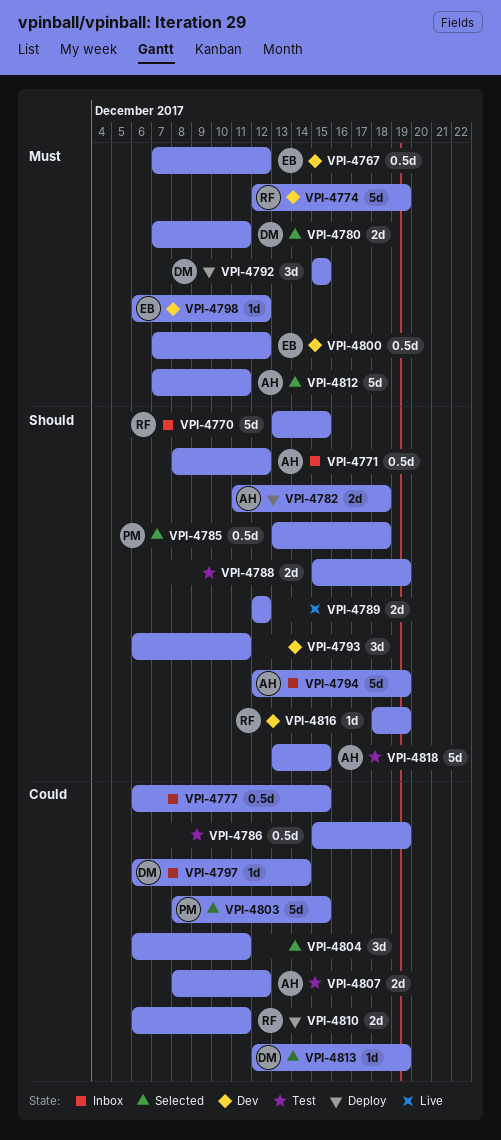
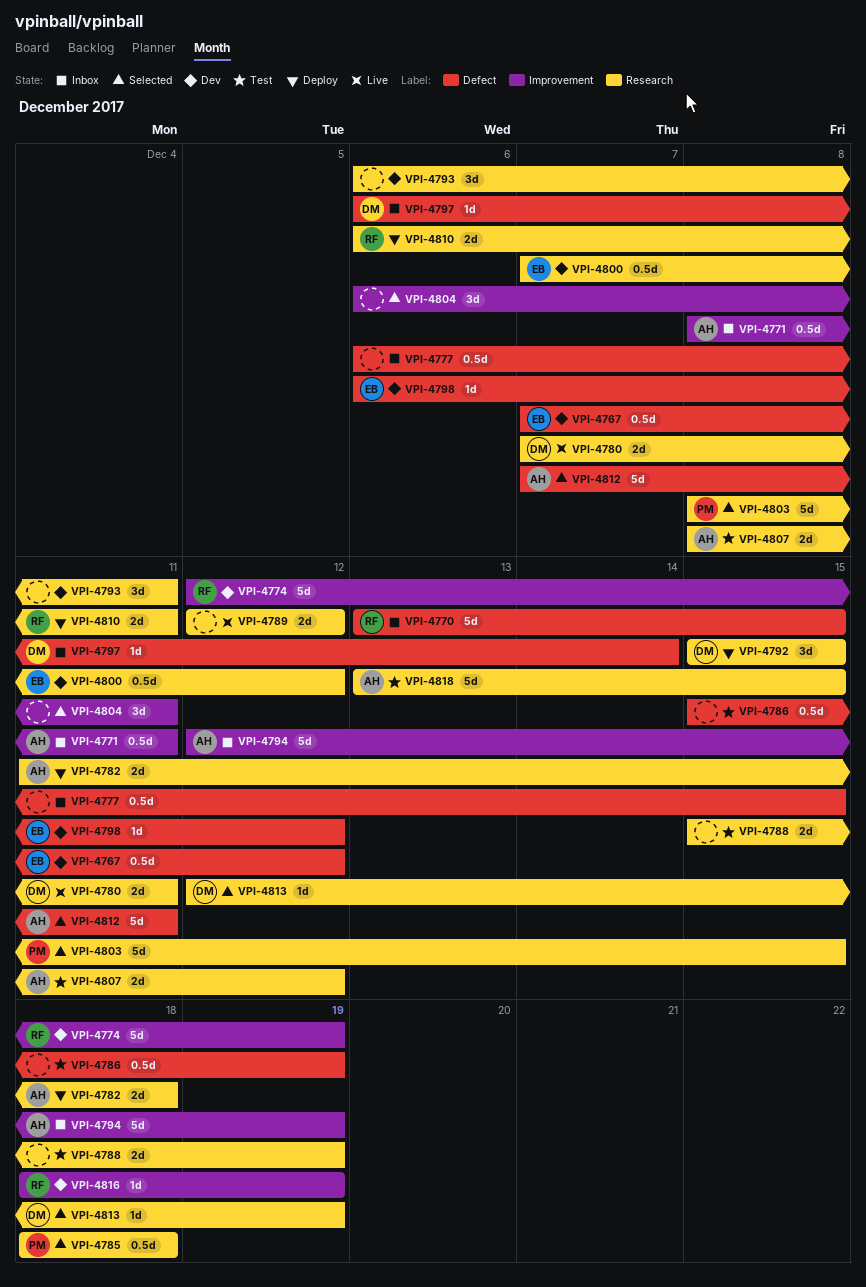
VPI-4771, due: Dec 12 -> Dec 11
VPI-4780, status: Selected -> Live
VPI-4785, start: Dec 13 -> Dec 18

